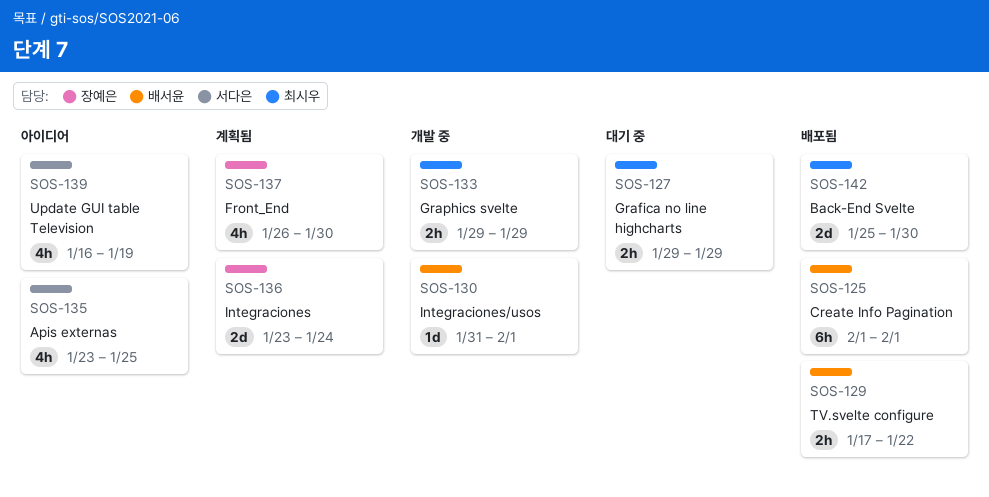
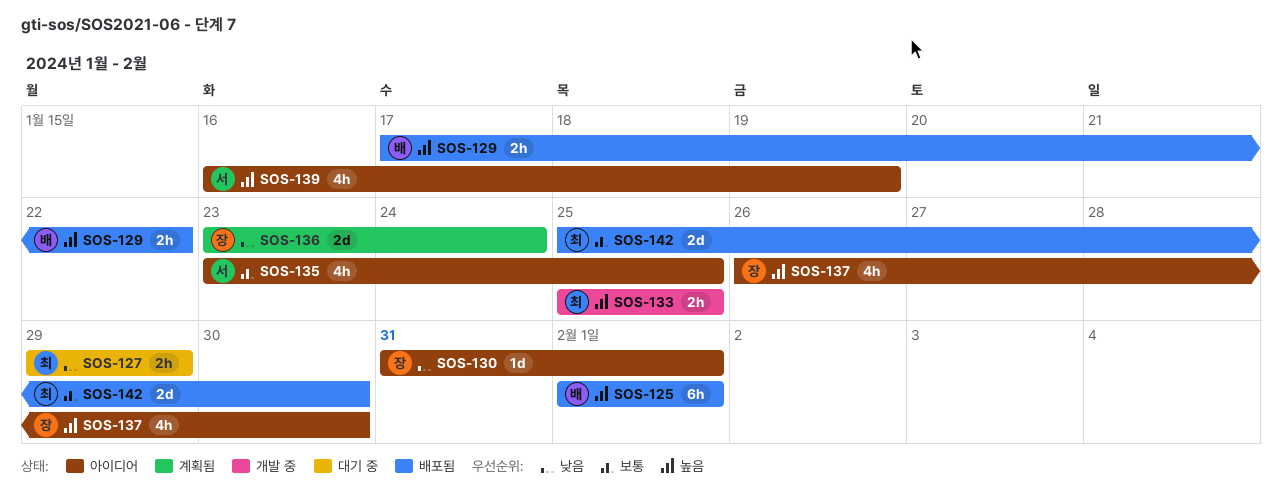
SOS-130, status: 개발 중 -> 아이디어
SOS-130, owner: 배서윤 -> 장예은
SOS-133, start: Jan 29 -> Jan 25
SOS-133, due: Jan 29 -> Jan 25
SOS-137, status: 계획됨 -> 아이디어

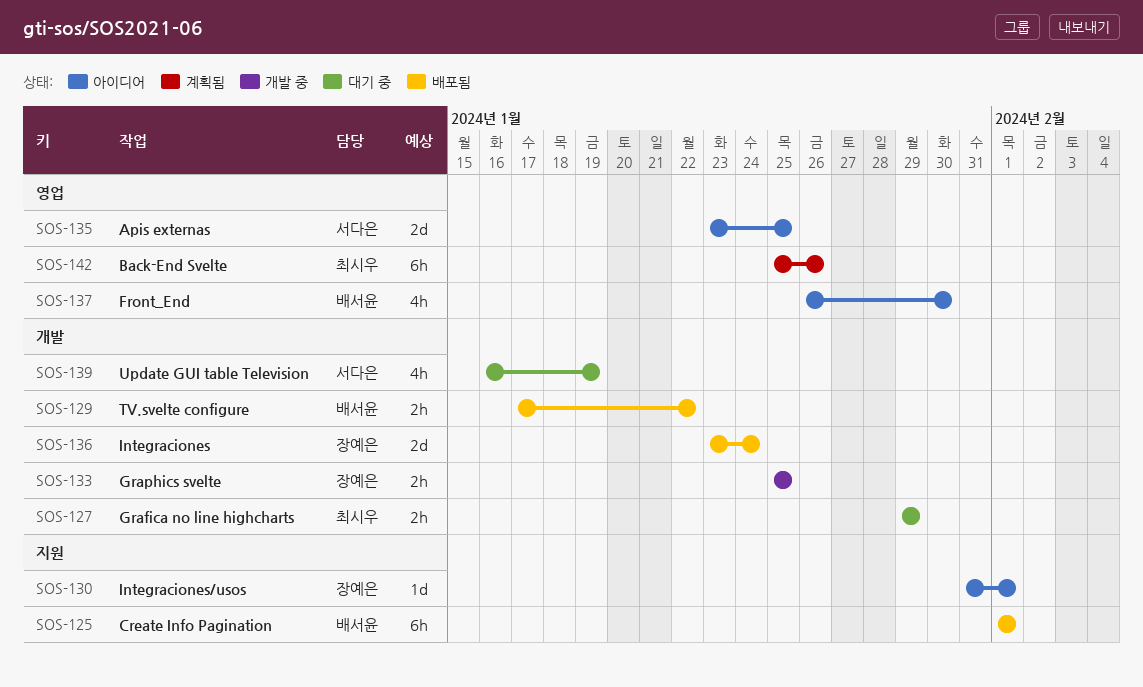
SOS-133, owner: 최시우 -> 장예은
SOS-135, estimate: 4h -> 2d
SOS-136, status: 계획됨 -> 배포됨
SOS-137, owner: 장예은 -> 배서윤
SOS-139, status: 아이디어 -> 대기 중
SOS-142, status: 배포됨 -> 계획됨
SOS-142, estimate: 2d -> 6h
SOS-142, due: Jan 30 -> Jan 26

